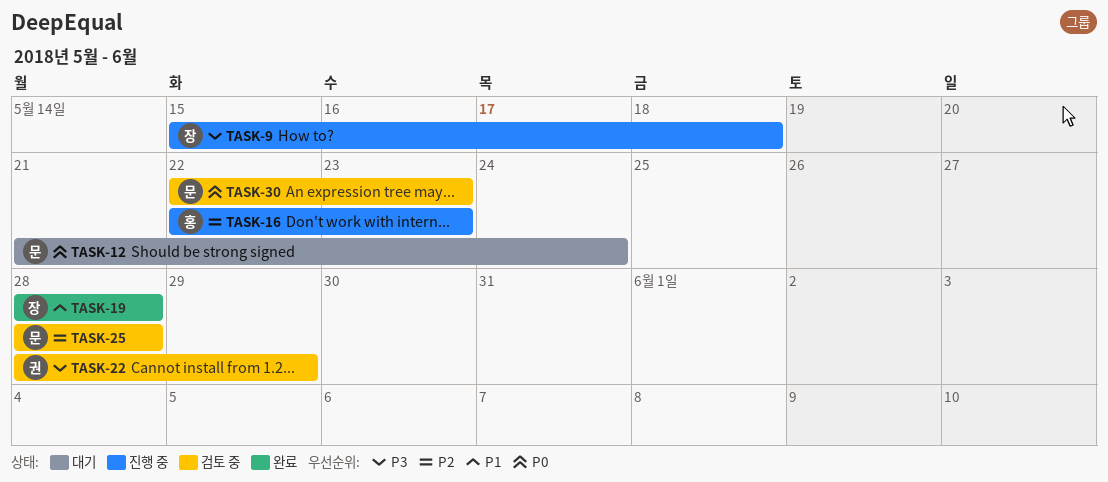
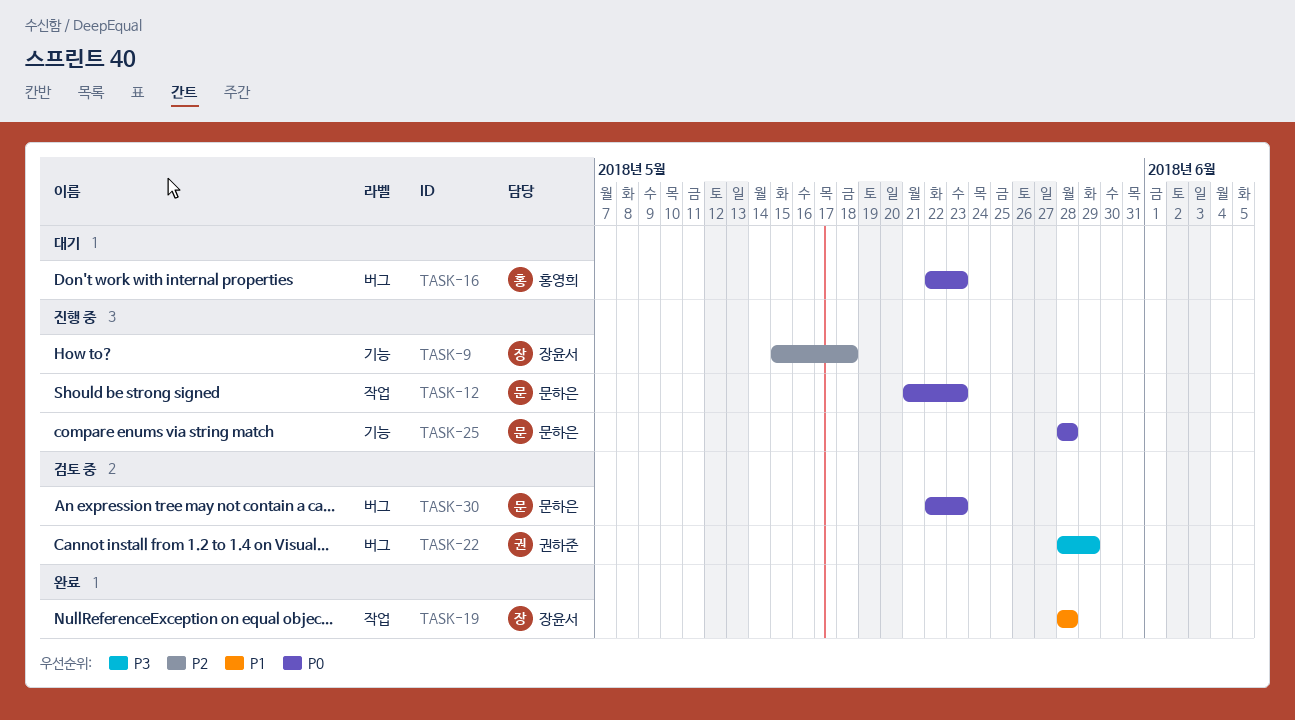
TASK-9, priority: P3 -> P2
TASK-12, status: 대기 -> 진행 중
TASK-12, due: May 24 -> May 23
TASK-16, status: 진행 중 -> 대기
TASK-16, priority: P2 -> P0
TASK-25, status: 검토 중 -> 진행 중
TASK-25, priority: P2 -> P0

